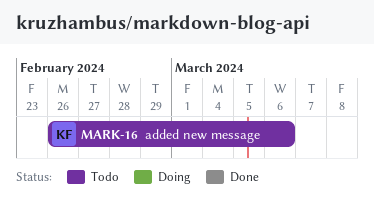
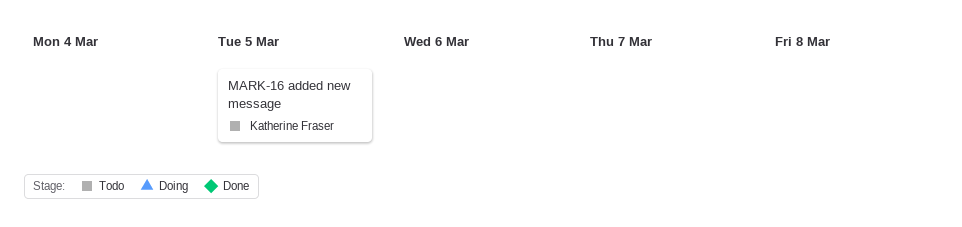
MARK-16, due: Mar 6 -> Mar 5

